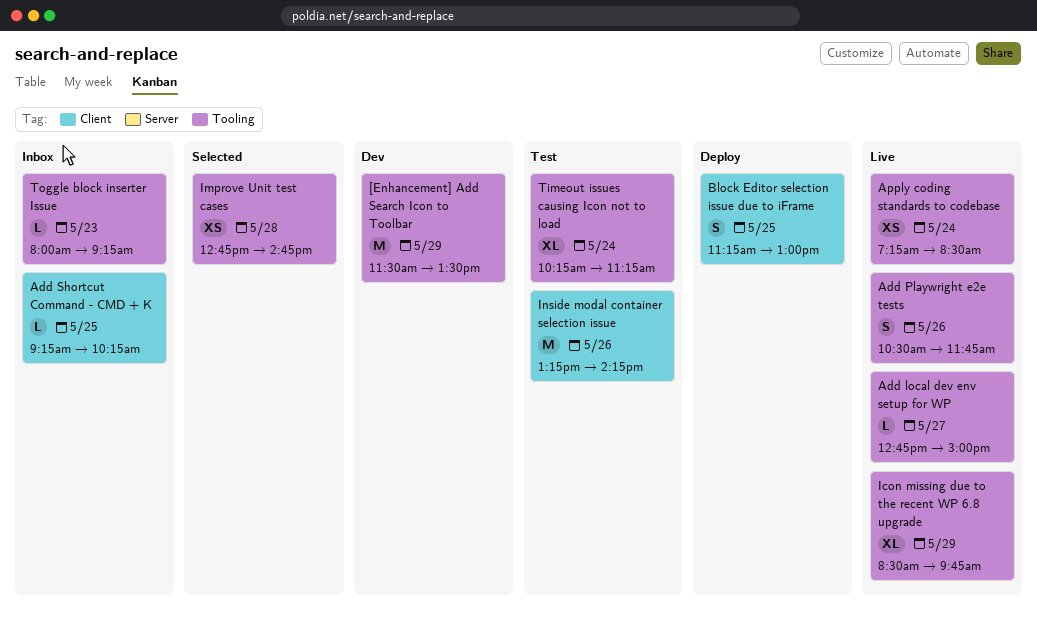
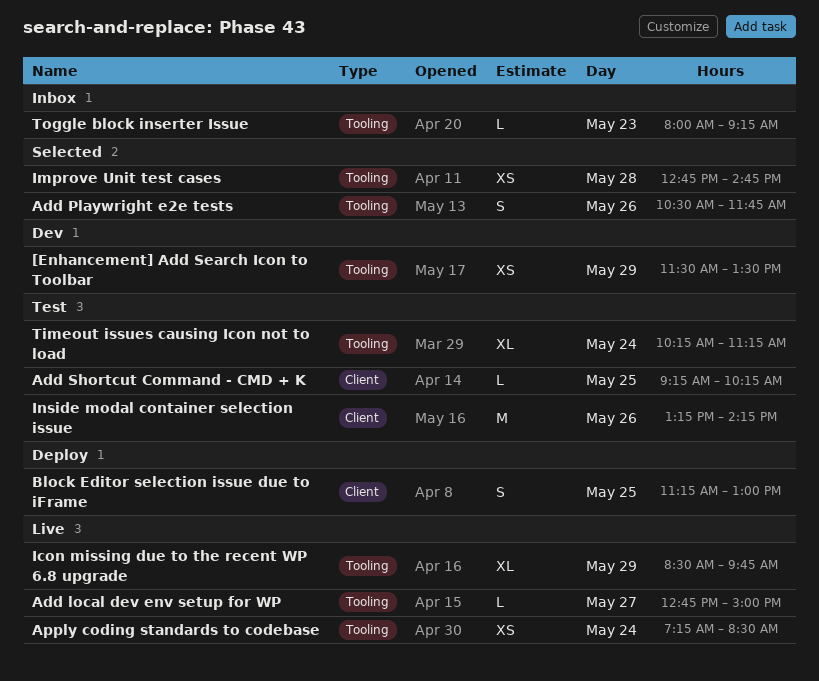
[Enhancement] Add Search Icon to Toolbar, estimate: M -> XS
Add Playwright e2e tests, status: Live -> Selected
Add Shortcut Command - CMD + K, status: Inbox -> Test

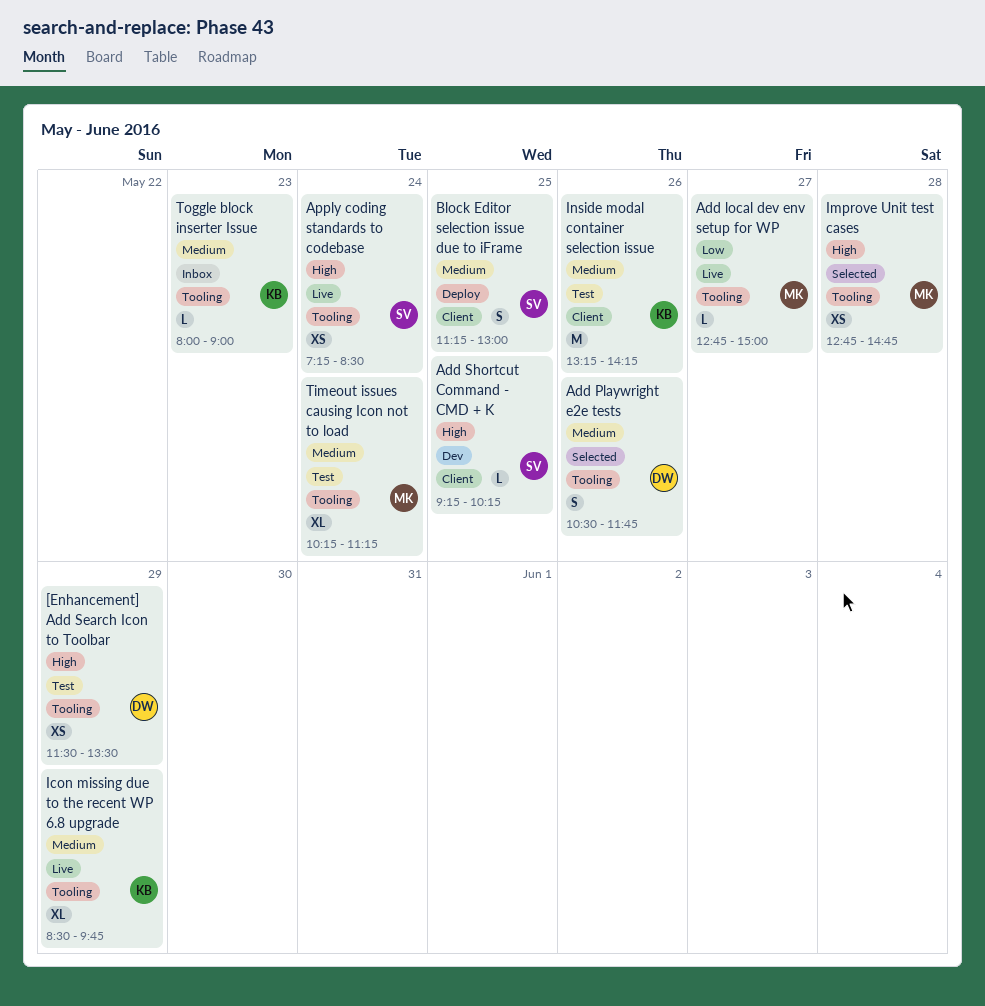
[Enhancement] Add Search Icon to Toolbar, status: Dev -> Test
Add Shortcut Command - CMD + K, status: Test -> Dev
Toggle block inserter Issue, ends: 09:15 -> 09:00

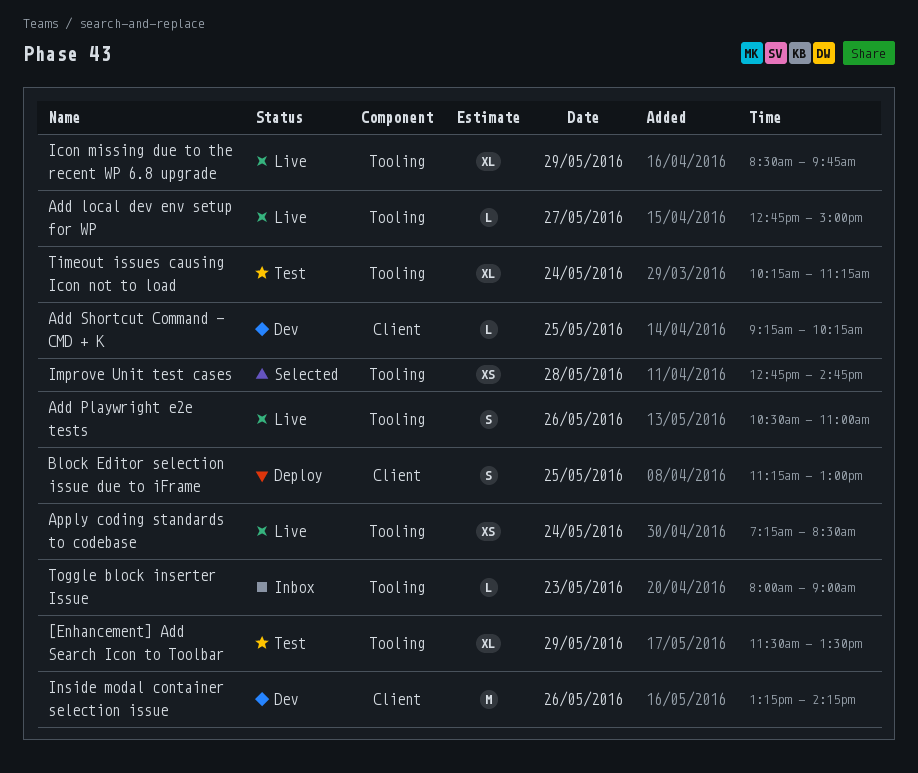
[Enhancement] Add Search Icon to Toolbar, estimate: XS -> XL
Add Playwright e2e tests, status: Selected -> Live
Add Playwright e2e tests, ends: 11:45 -> 11:00
Inside modal container selection issue, status: Test -> Dev

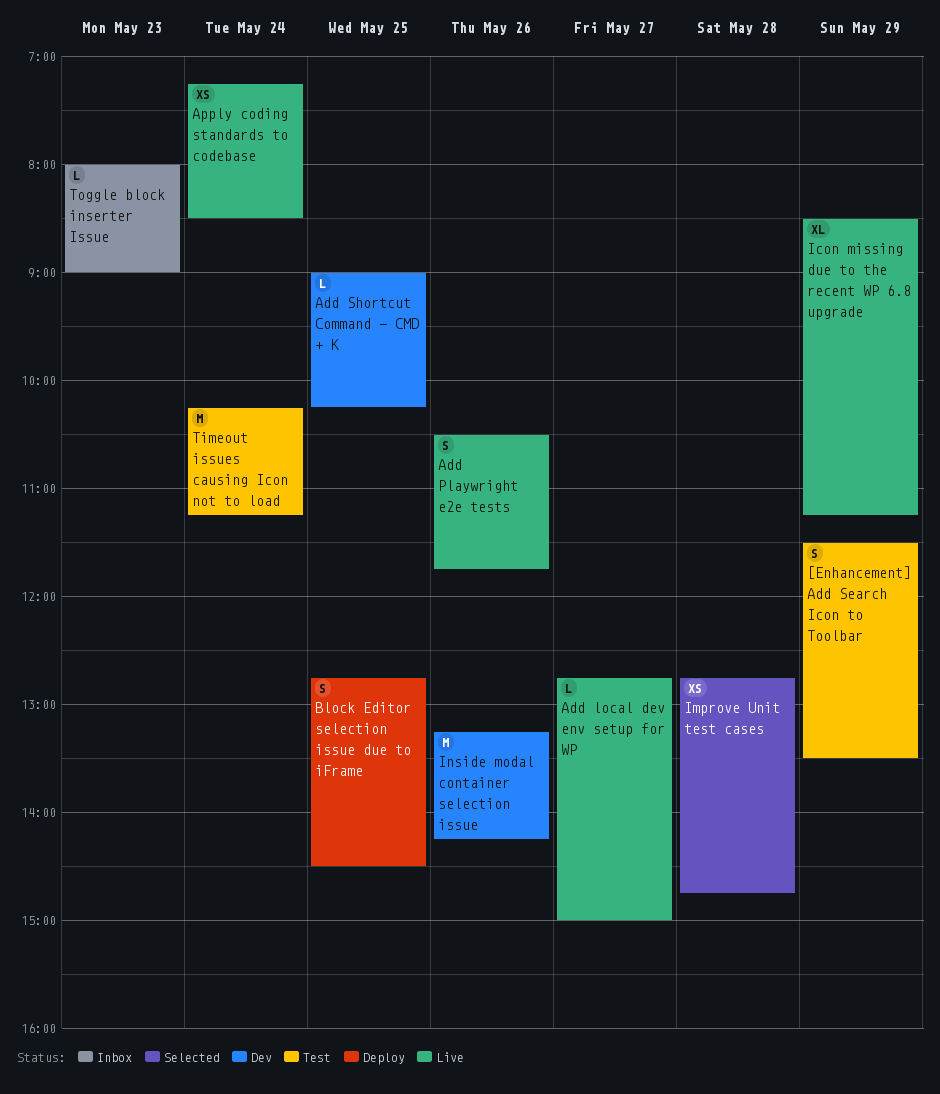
[Enhancement] Add Search Icon to Toolbar, estimate: XL -> S
Add Playwright e2e tests, ends: 11:00 -> 11:45
Add Shortcut Command - CMD + K, begins: 09:15 -> 09:00
Block Editor selection issue due to iFrame, begins: 11:15 -> 12:45
Block Editor selection issue due to iFrame, ends: 13:00 -> 14:30
Icon missing due to the recent WP 6.8 upgrade, ends: 09:45 -> 11:15
Timeout issues causing Icon not to load, estimate: XL -> M

